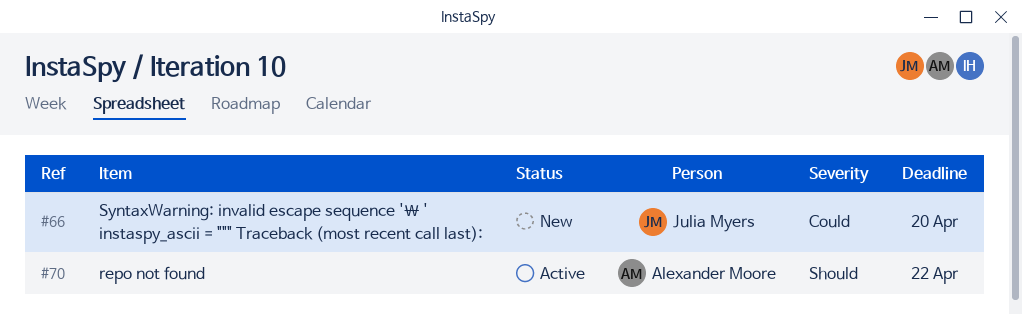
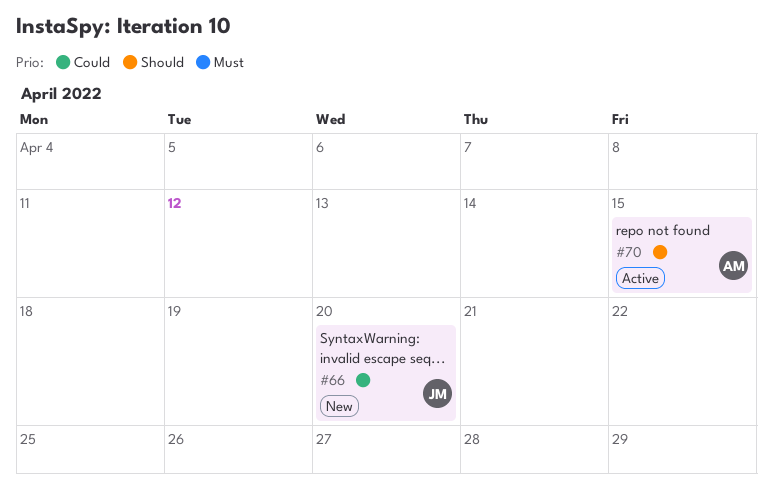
#70, due: Apr 22 -> Apr 15

